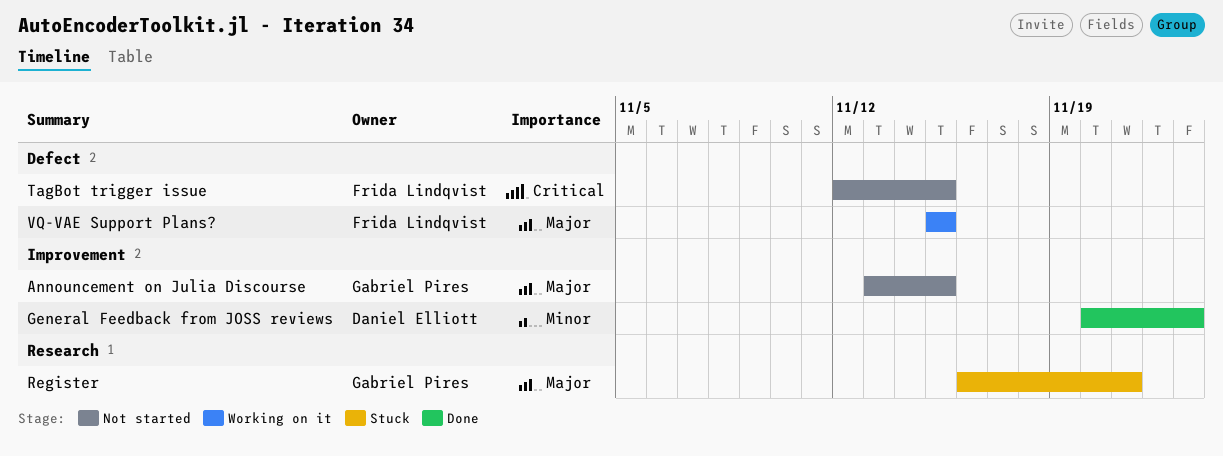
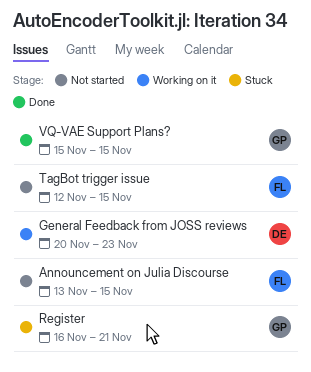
Announcement on Julia Discourse, owner: Gabriel Pires -> Frida Lindqvist
General Feedback from JOSS reviews, status: Done -> Working on it
VQ-VAE Support Plans?, status: Working on it -> Done
VQ-VAE Support Plans?, owner: Frida Lindqvist -> Gabriel Pires

